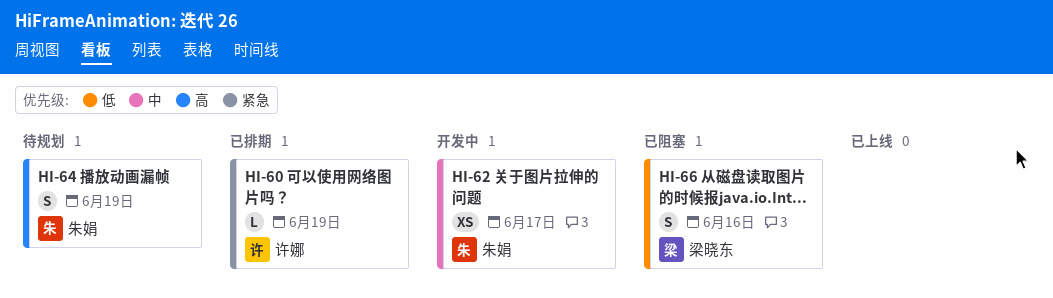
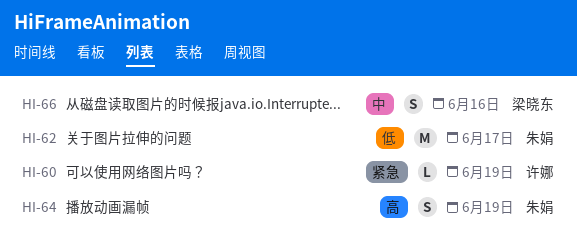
HI-62, priority: 中 -> 低
HI-62, estimate: XS -> M
HI-66, priority: 低 -> 中

